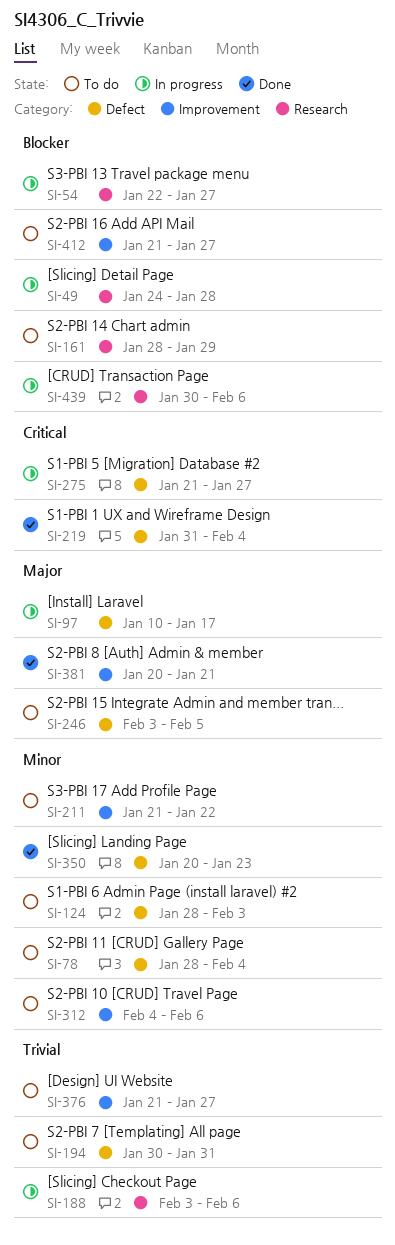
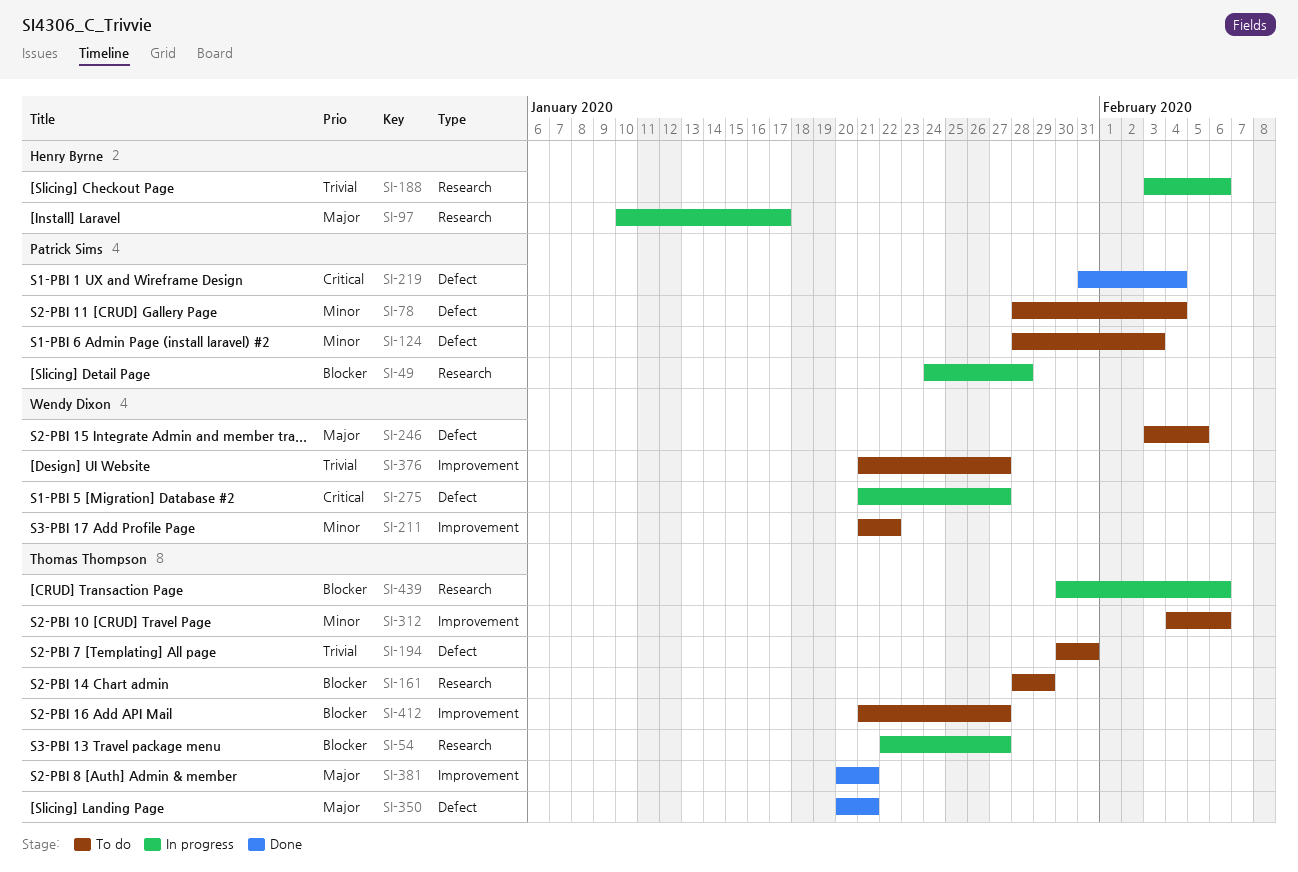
SI-97, label: Defect -> Research
SI-350, priority: Minor -> Major
SI-350, due: Jan 23 -> Jan 21

